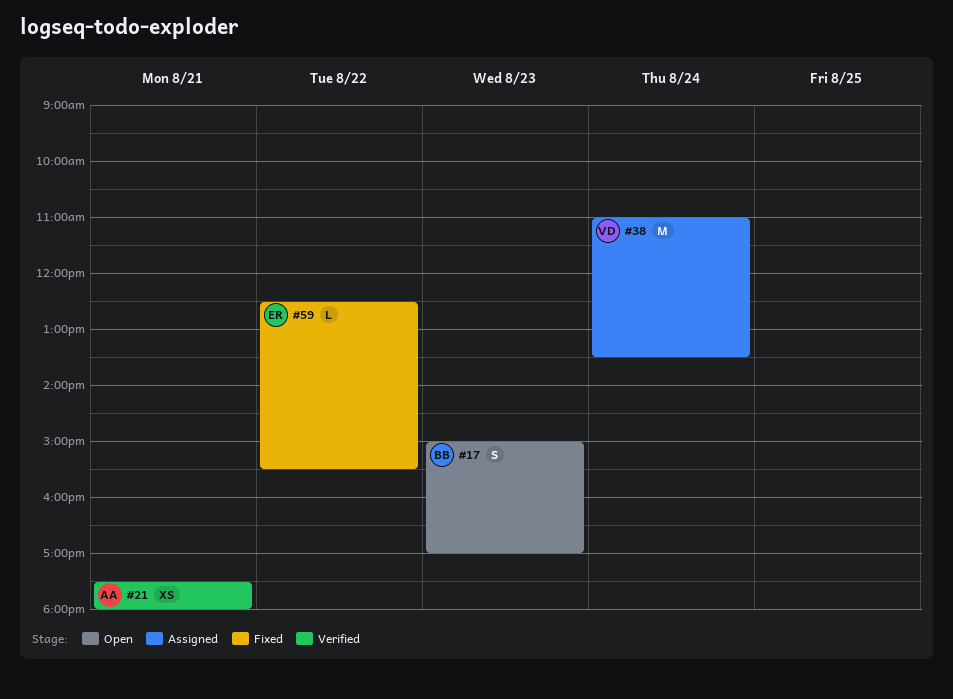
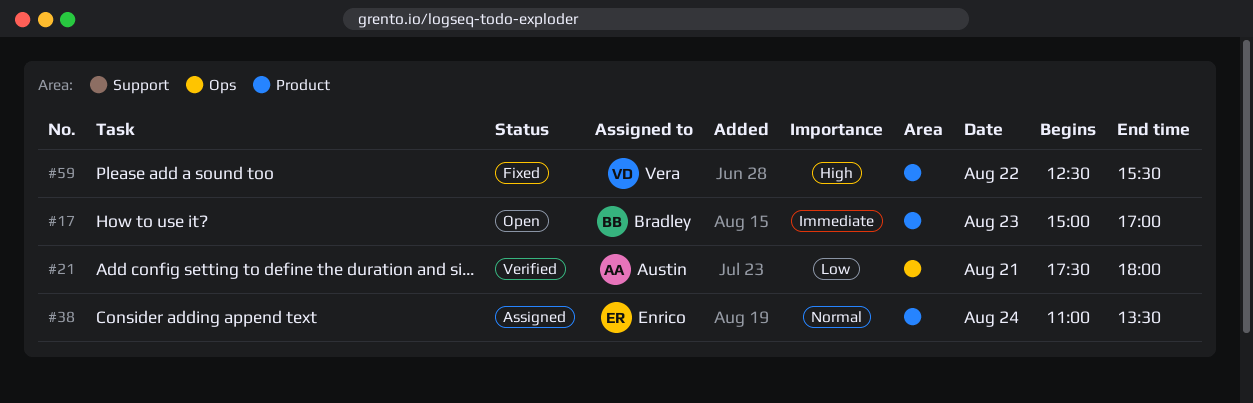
#38, owner: Vera -> Enrico
#59, owner: Enrico -> Vera

